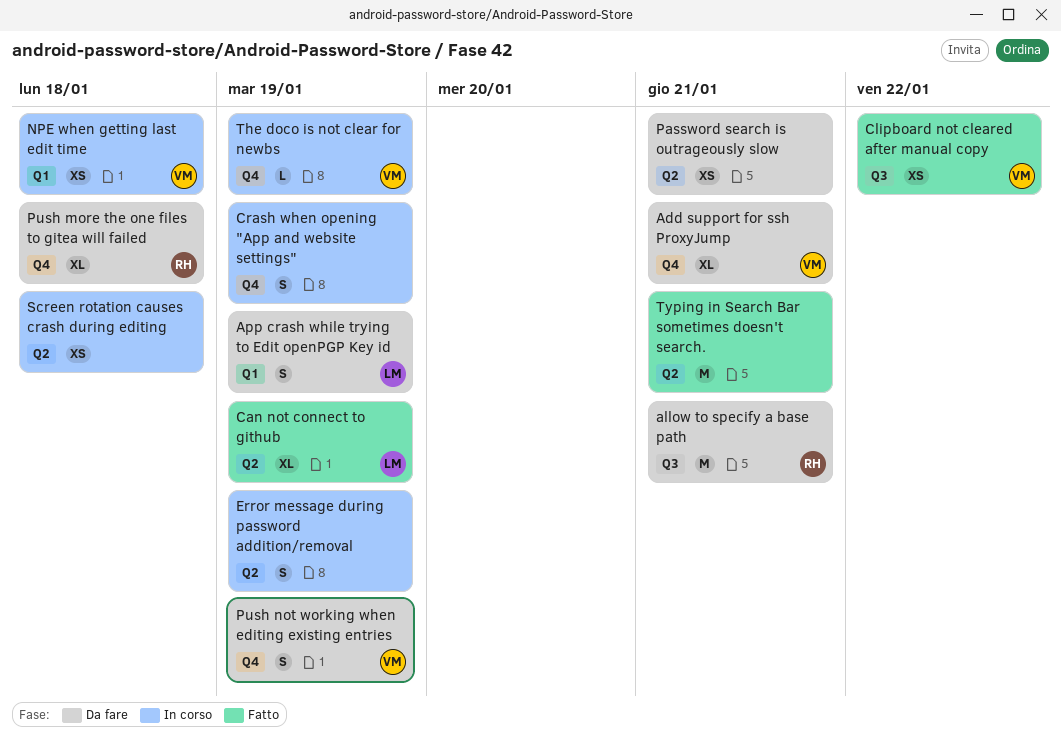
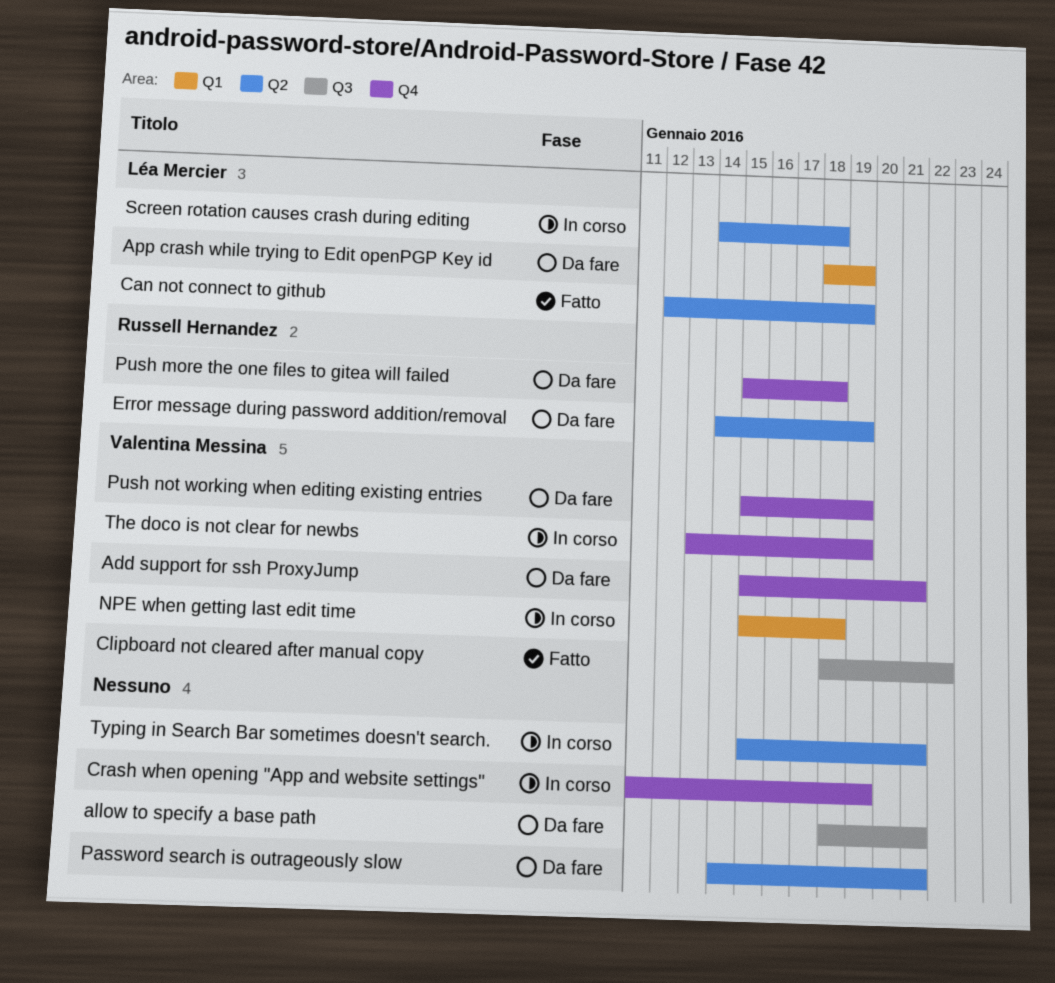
allow to specify a base path, owner: Russell Hernandez -> none
Error message during password addition/removal, status: In corso -> Da fare
Error message during password addition/removal, owner: none -> Russell Hernandez
Screen rotation causes crash during editing, owner: none -> Léa Mercier
Typing in Search Bar sometimes doesn't search., status: Fatto -> In corso

